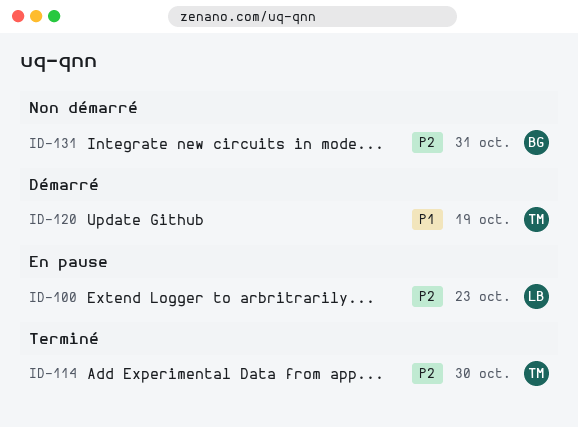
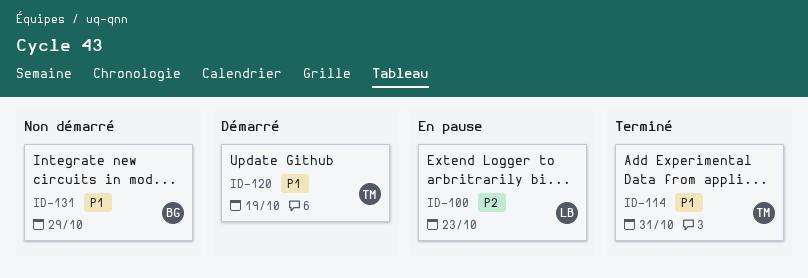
ID-114, priority: P2 -> P1
ID-114, due: Oct 30 -> Oct 31
ID-131, priority: P2 -> P1
ID-131, due: Oct 31 -> Oct 29

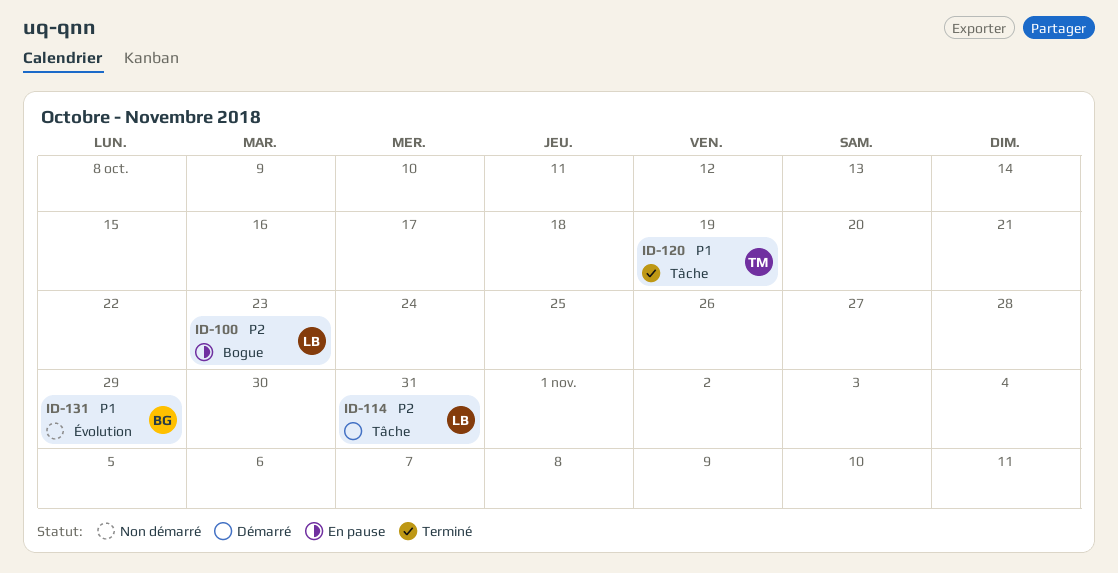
ID-114, status: Terminé -> Démarré
ID-114, owner: TM -> LB
ID-114, priority: P1 -> P2
ID-120, status: Démarré -> Terminé

